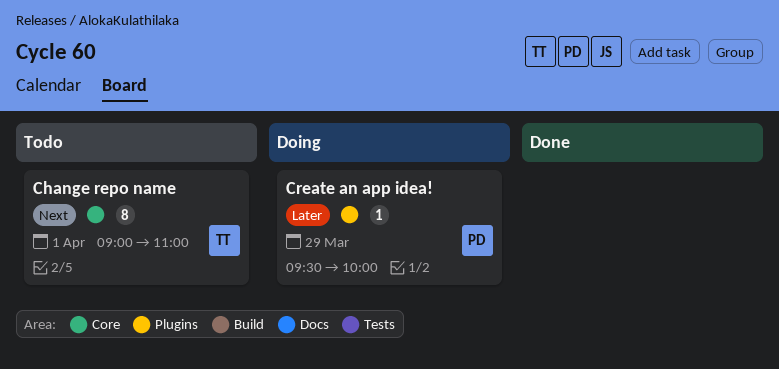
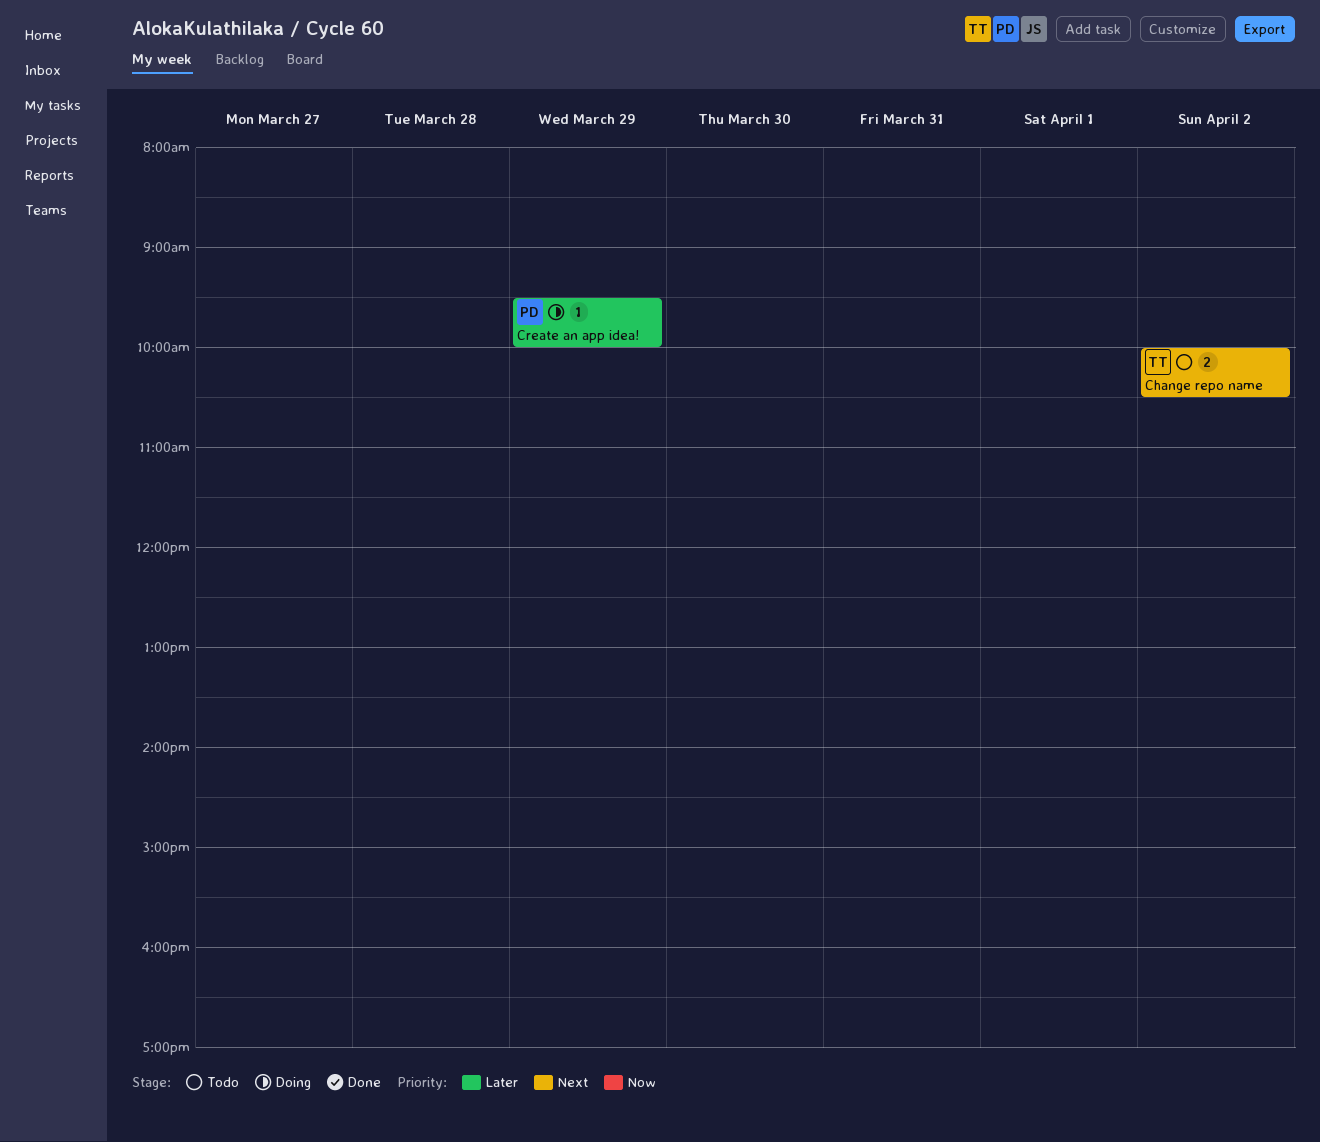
Change repo name, estimate: 8 -> 2
Change repo name, day: Apr 1 -> Apr 2
Change repo name, begins: 09:00 -> 10:00
Change repo name, ends: 11:00 -> 10:30

